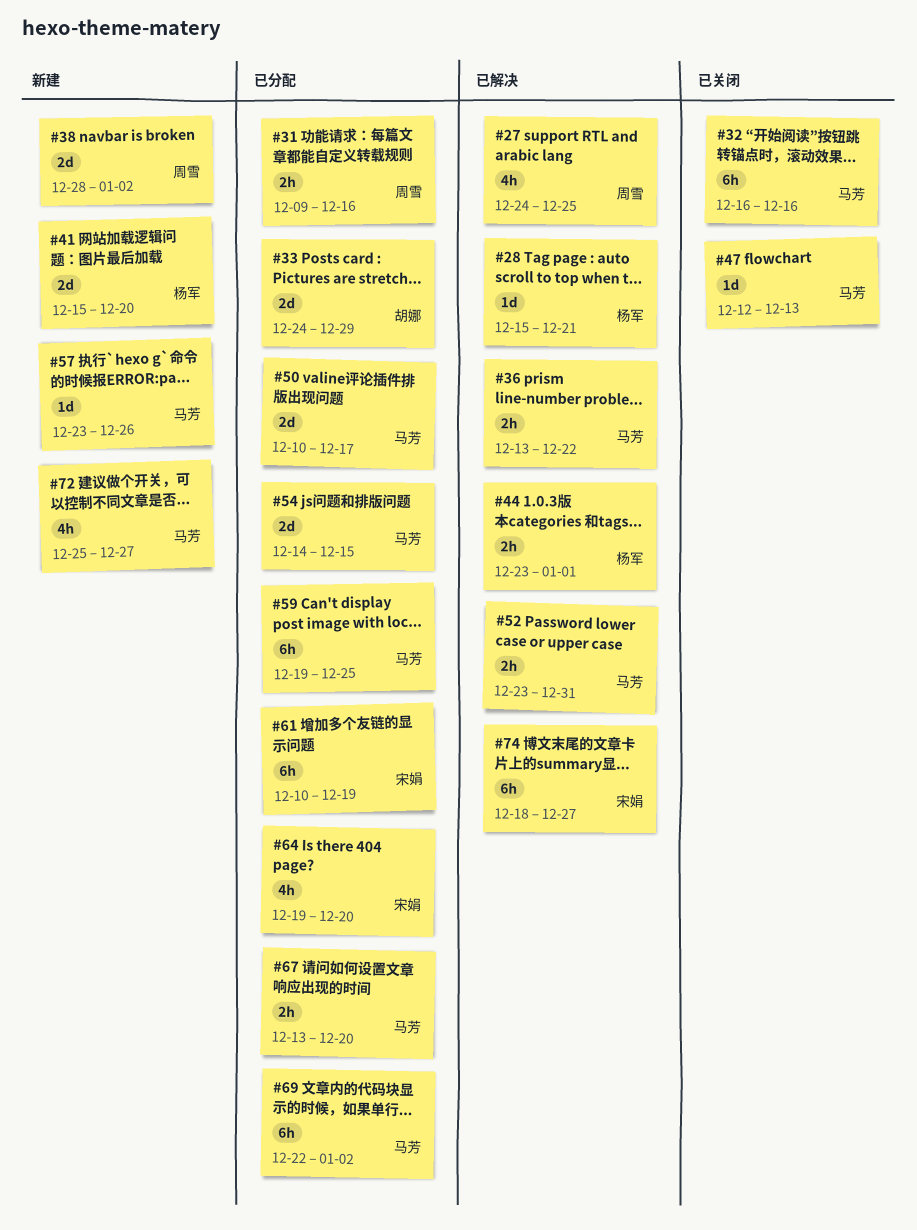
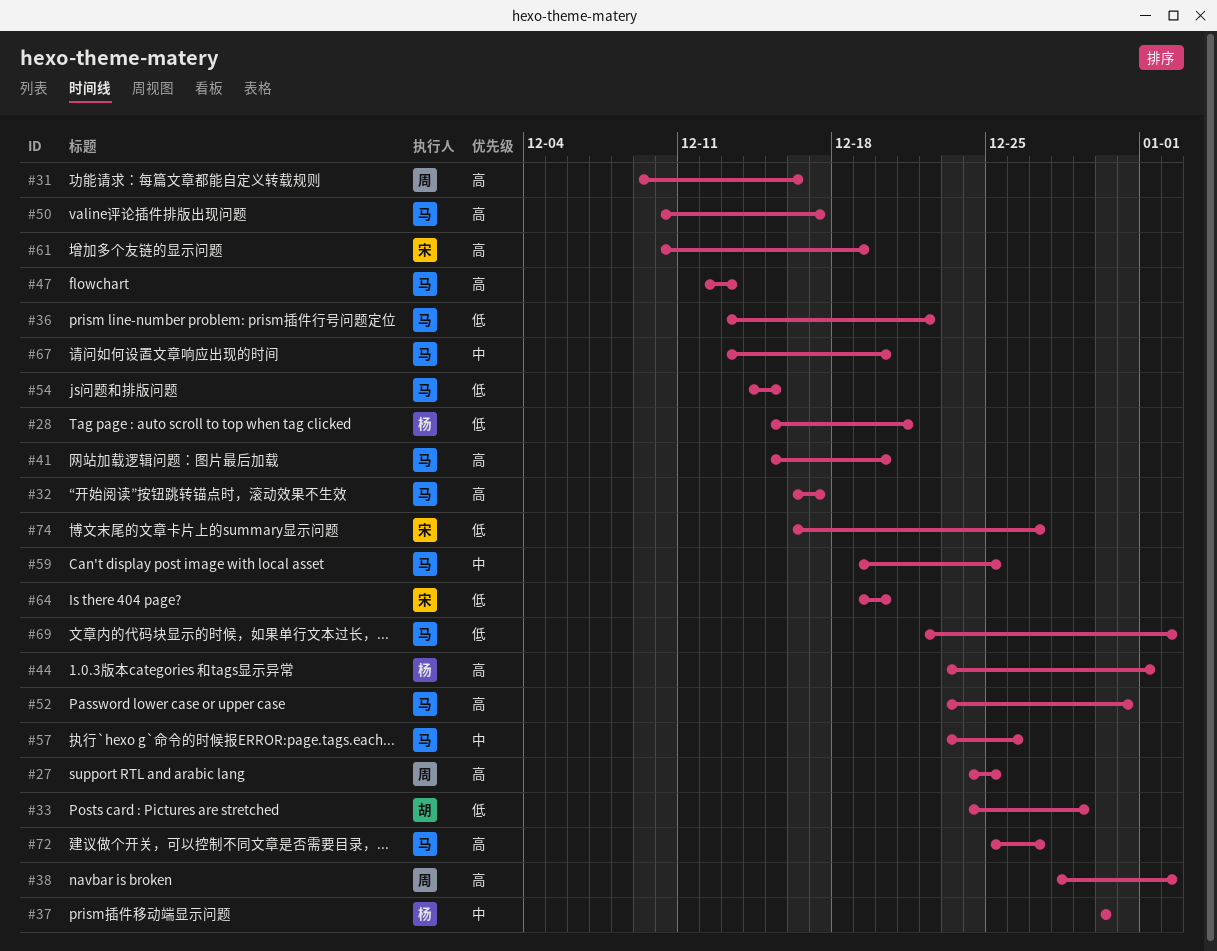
#32, due: Dec 16 -> Dec 17
#37: none -> present
#41, owner: 杨军 -> 马芳
#74, start: Dec 18 -> Dec 16

